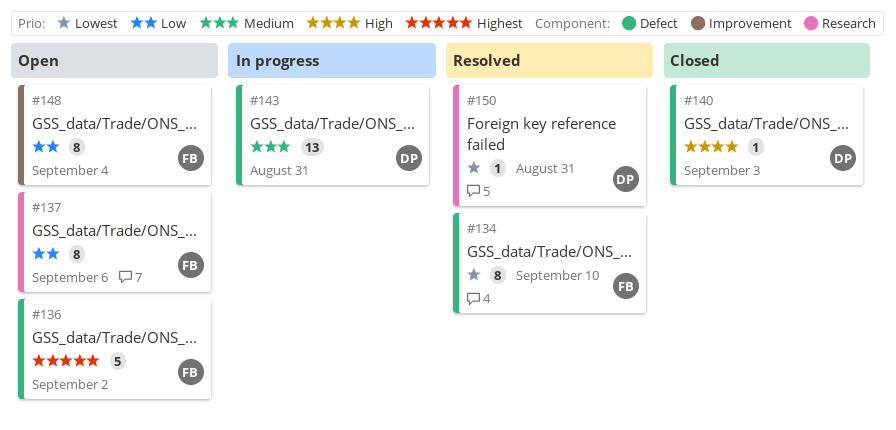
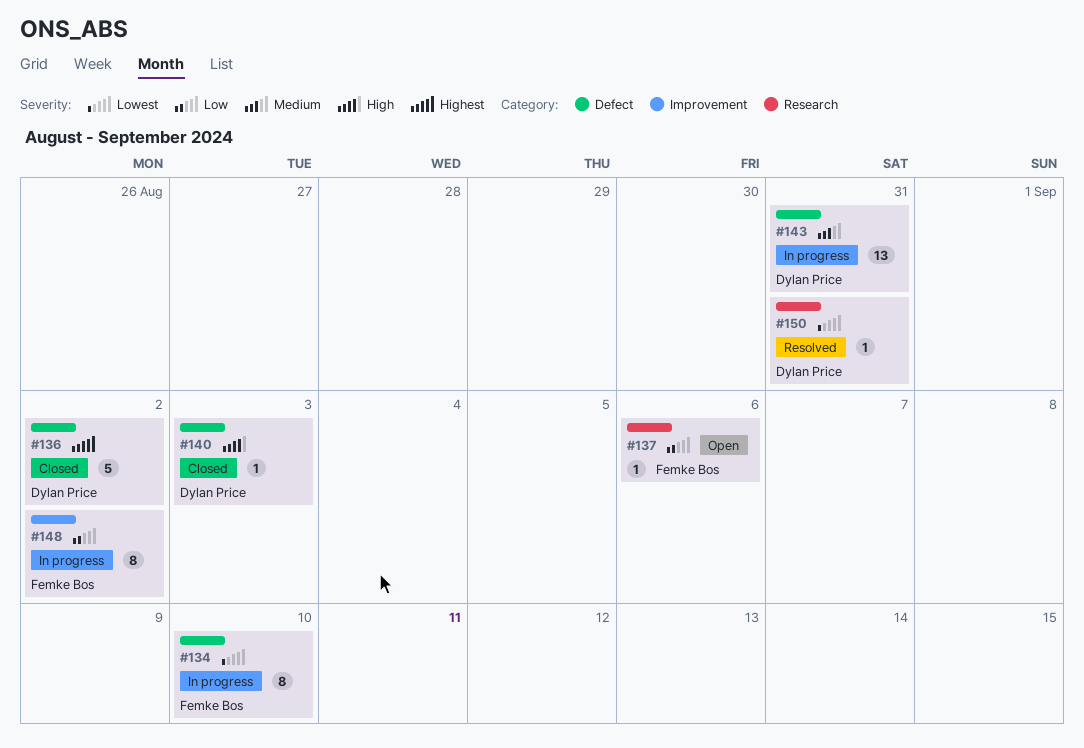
#134, status: Resolved -> In progress
#136, status: Open -> Closed
#136, owner: Femke Bos -> Dylan Price
#137, estimate: 8 -> 1
#148, status: Open -> In progress
#148, due: Sep 4 -> Sep 2

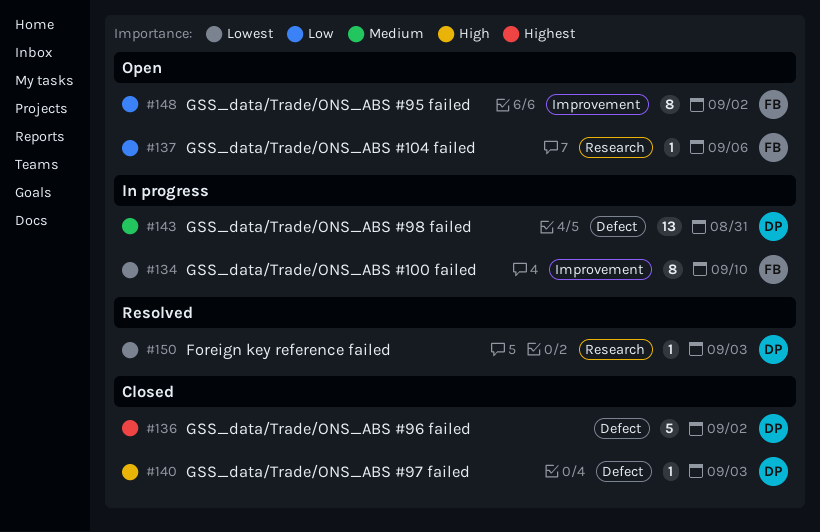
#134, label: Defect -> Improvement
#148, status: In progress -> Open
#150, due: Aug 31 -> Sep 3

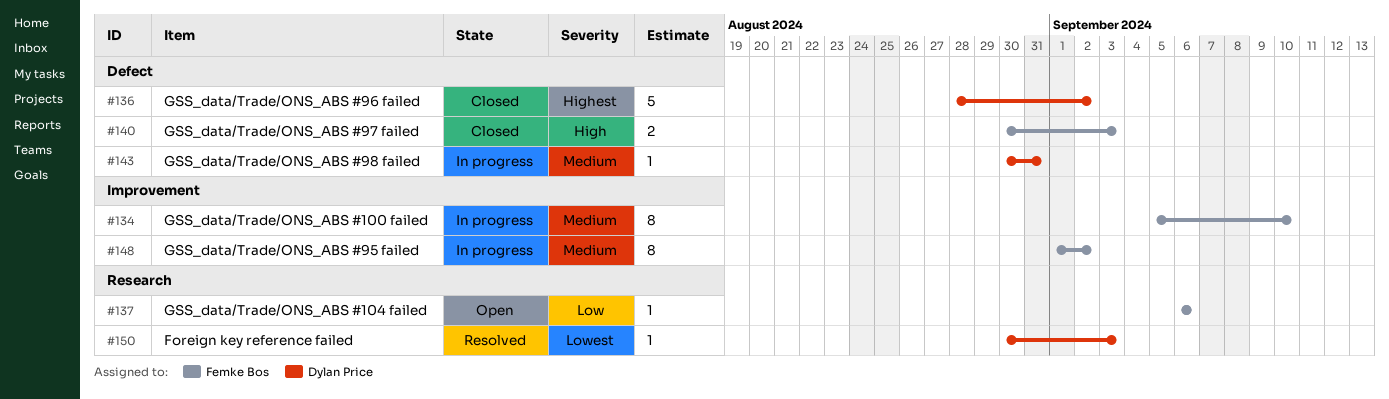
#134, priority: Lowest -> Medium
#140, owner: Dylan Price -> Femke Bos
#140, estimate: 1 -> 2
#143, estimate: 13 -> 1
#148, status: Open -> In progress
#148, priority: Low -> Medium

